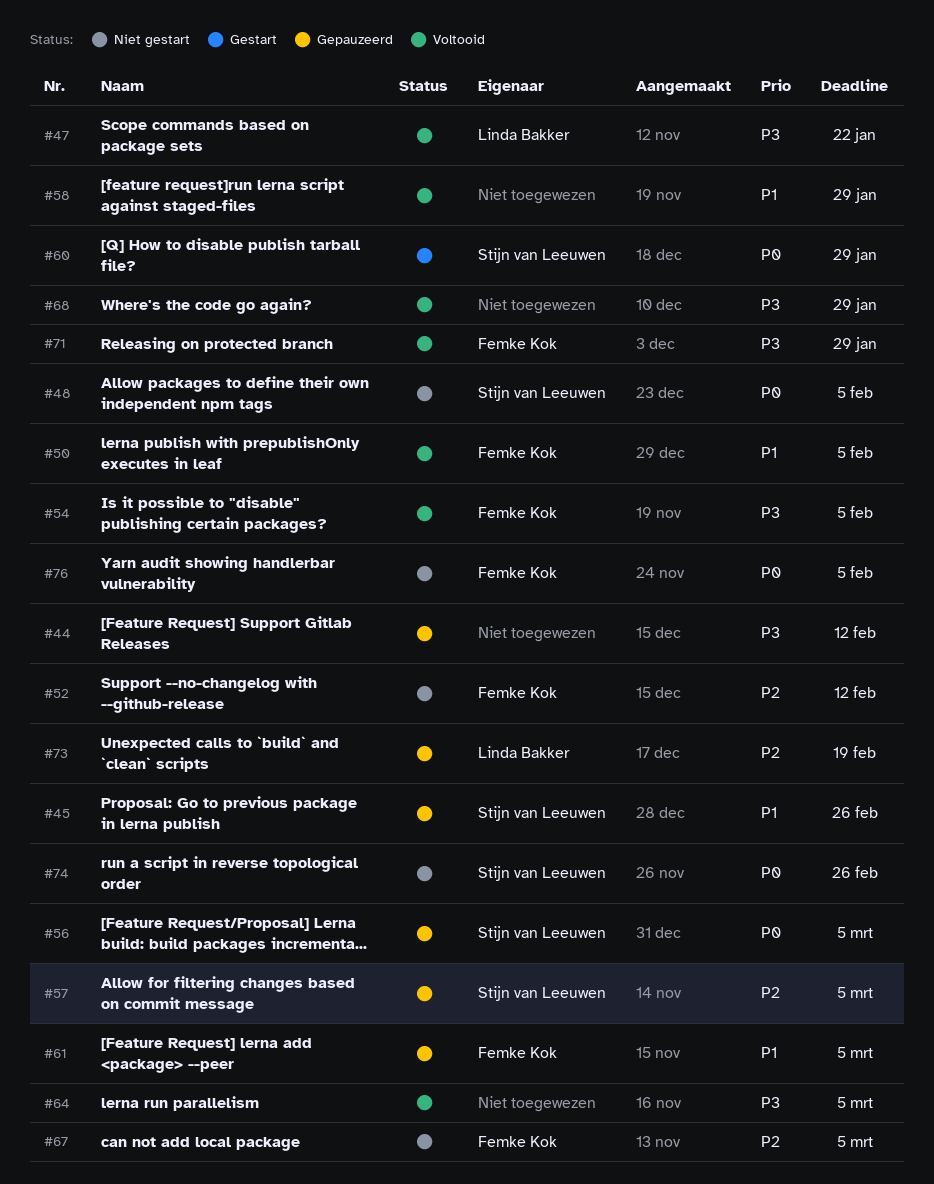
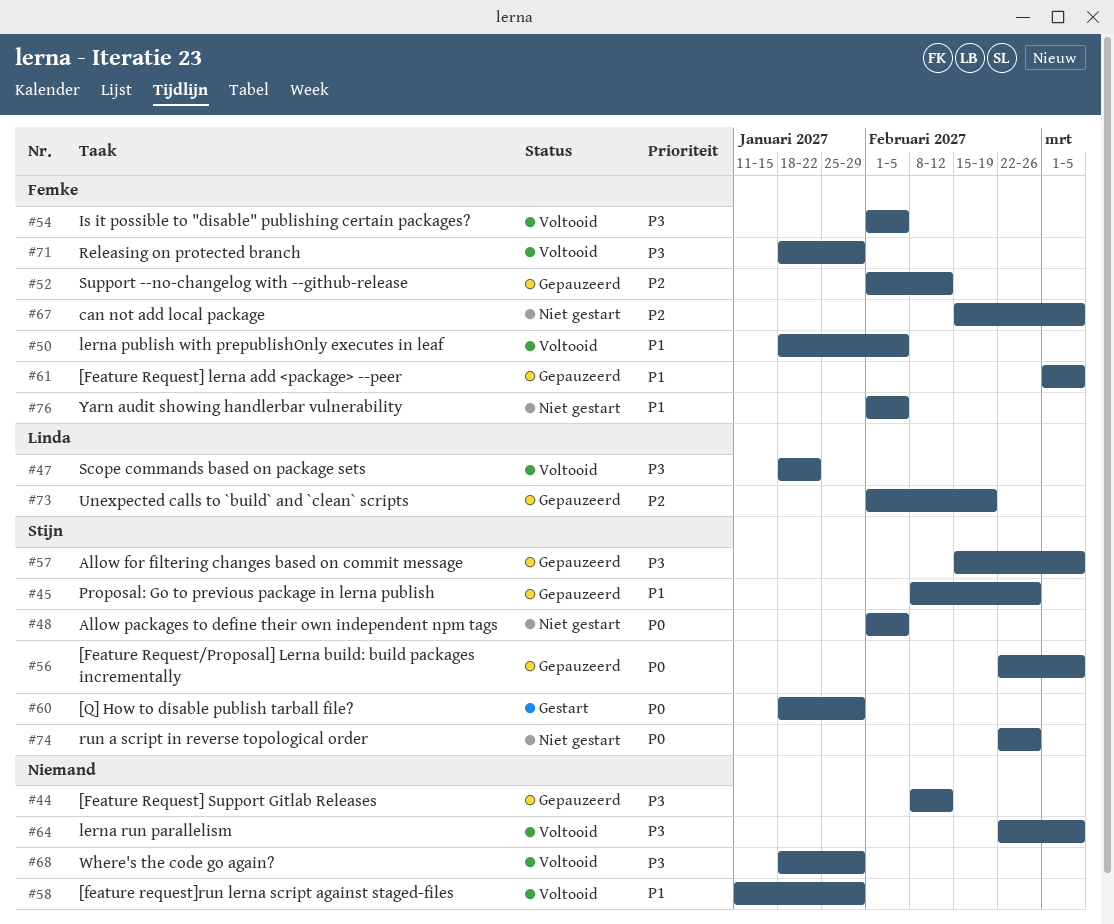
#52, status: Niet gestart -> Gepauzeerd
#57, priority: P2 -> P3
#76, priority: P0 -> P1

